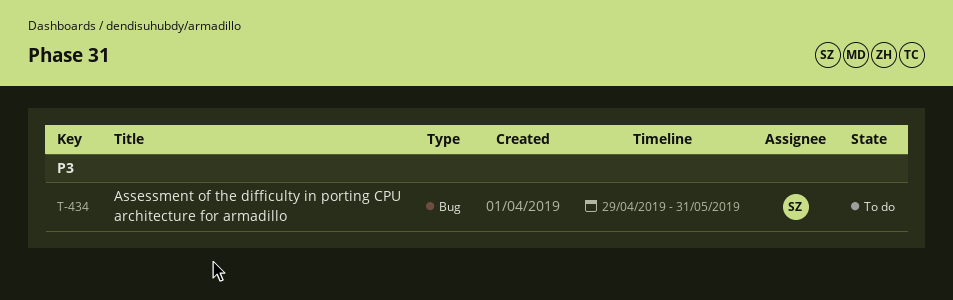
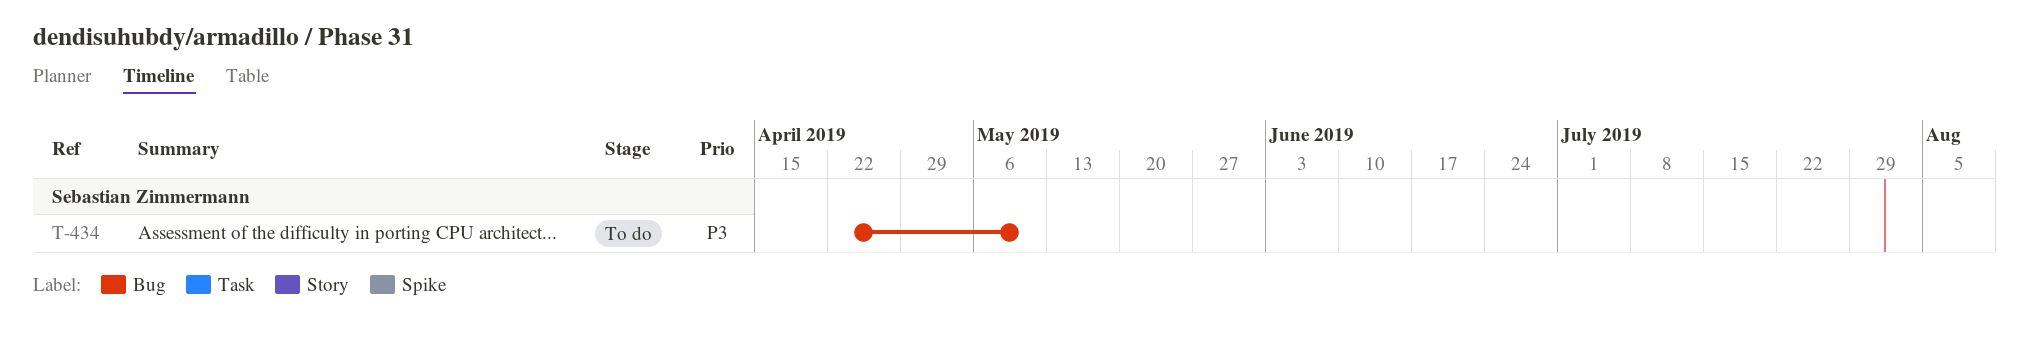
T-434, start: Apr 29 -> Apr 22
T-434, due: May 31 -> May 10

